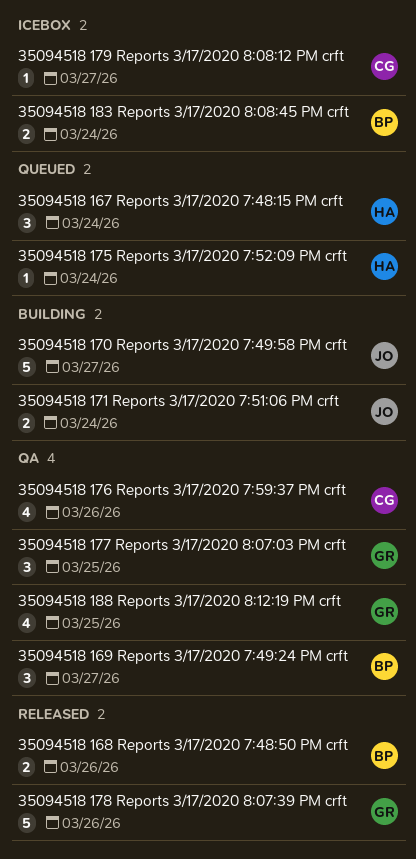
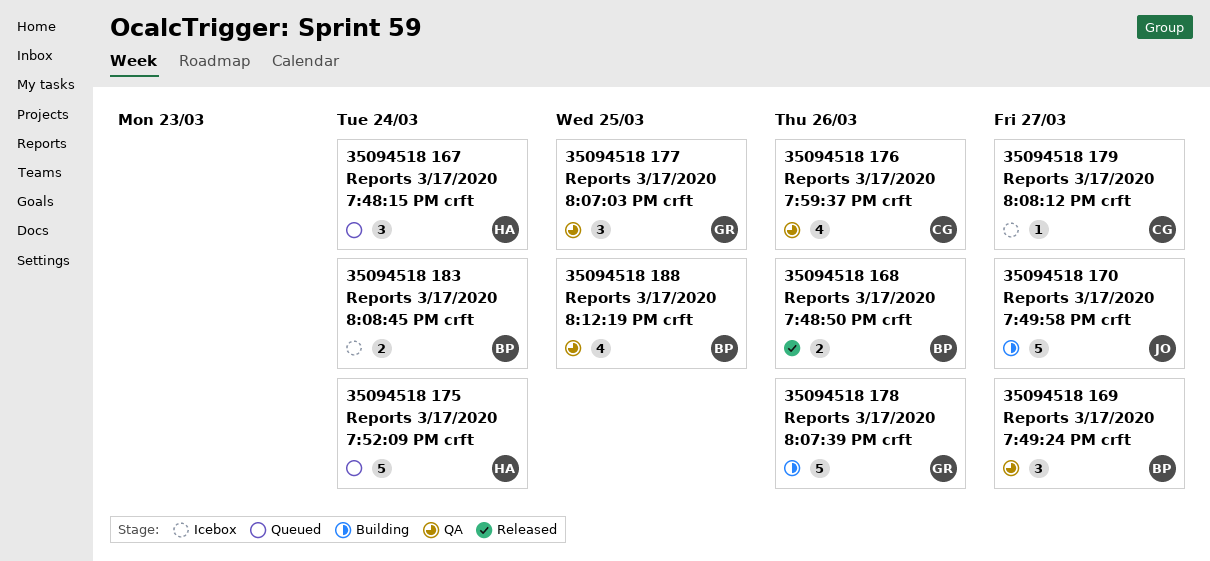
35094518 171 Reports 3/17/2020 7:51:06 PM crft: present -> none
35094518 175 Reports 3/17/2020 7:52:09 PM crft, estimate: 1 -> 5
35094518 178 Reports 3/17/2020 8:07:39 PM crft, status: Released -> Building
35094518 188 Reports 3/17/2020 8:12:19 PM crft, owner: GR -> BP

